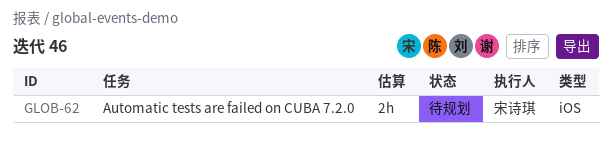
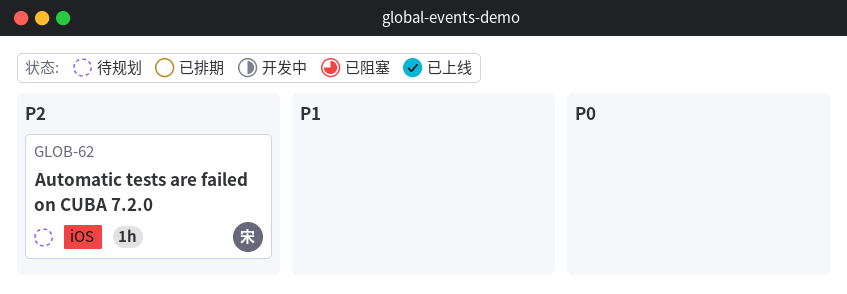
GLOB-62, estimate: 2h -> 1h

